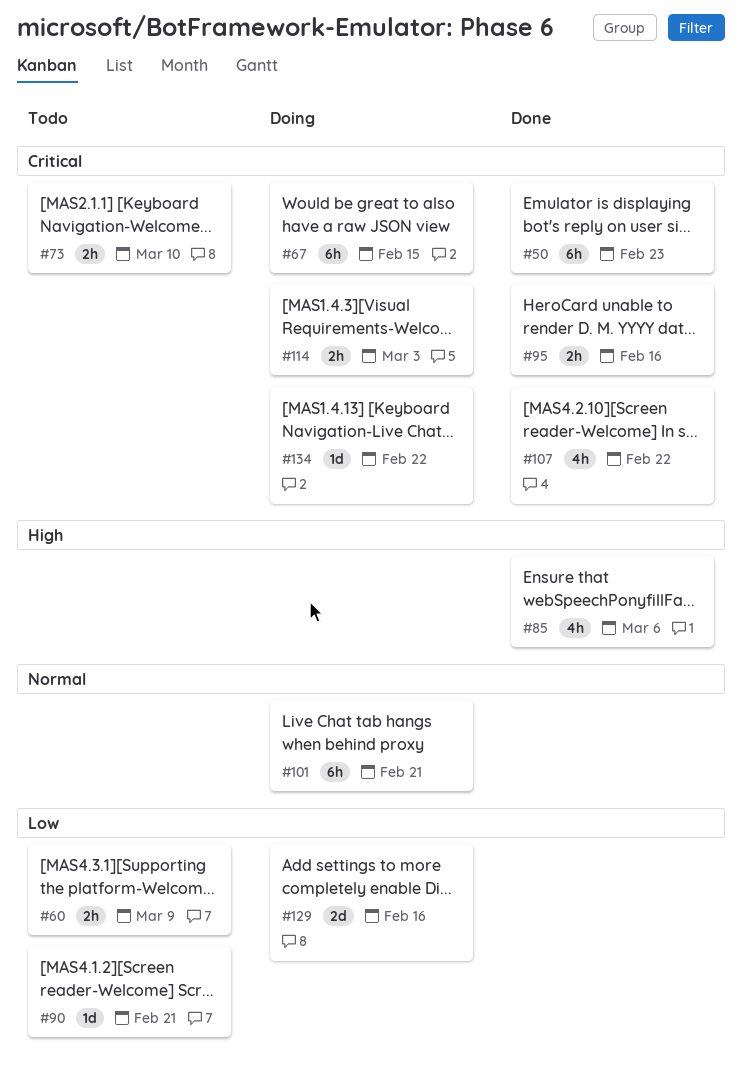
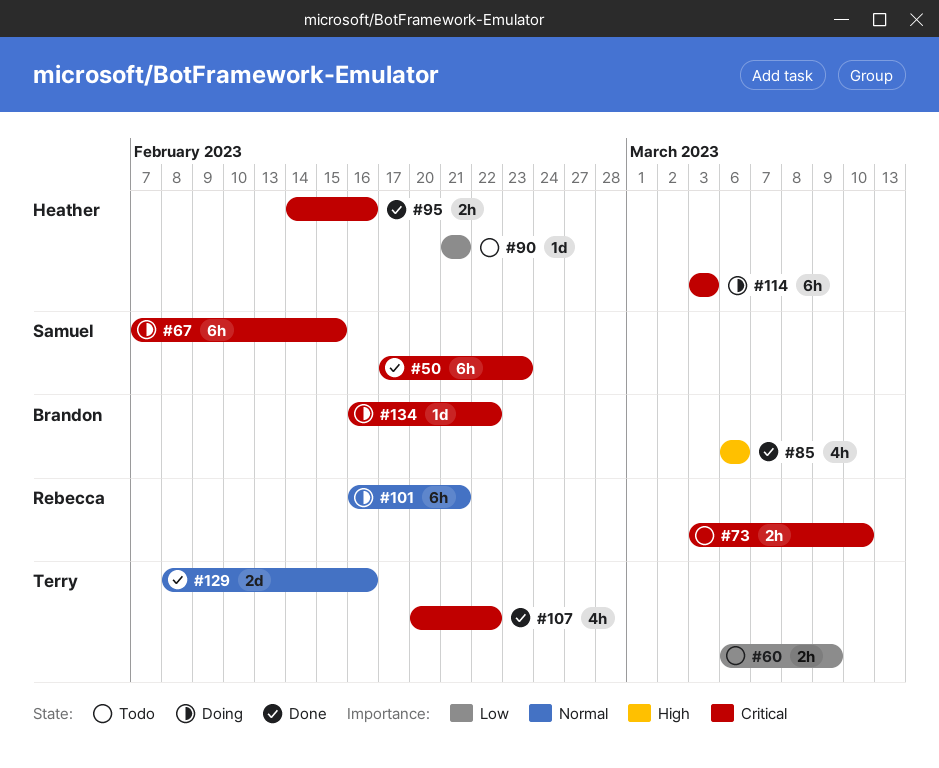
#114, estimate: 2h -> 6h
#129, status: Doing -> Done
#129, priority: Low -> Normal

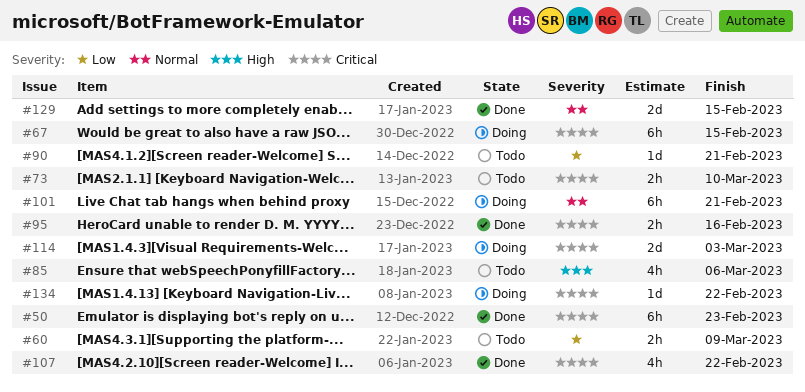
#85, status: Done -> Todo
#114, estimate: 6h -> 2d
#129, due: Feb 16 -> Feb 15

